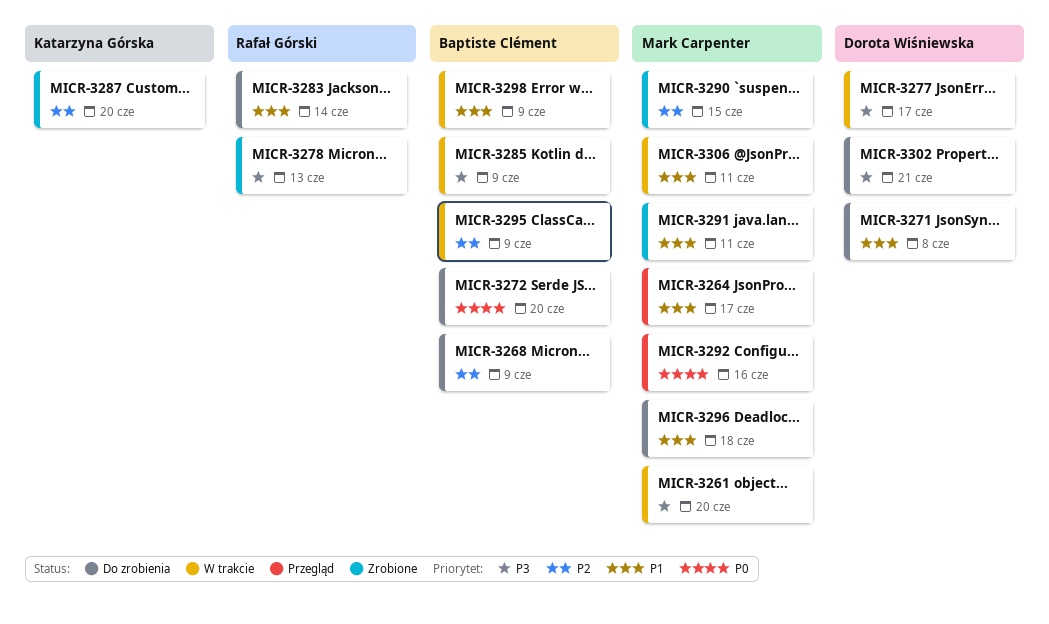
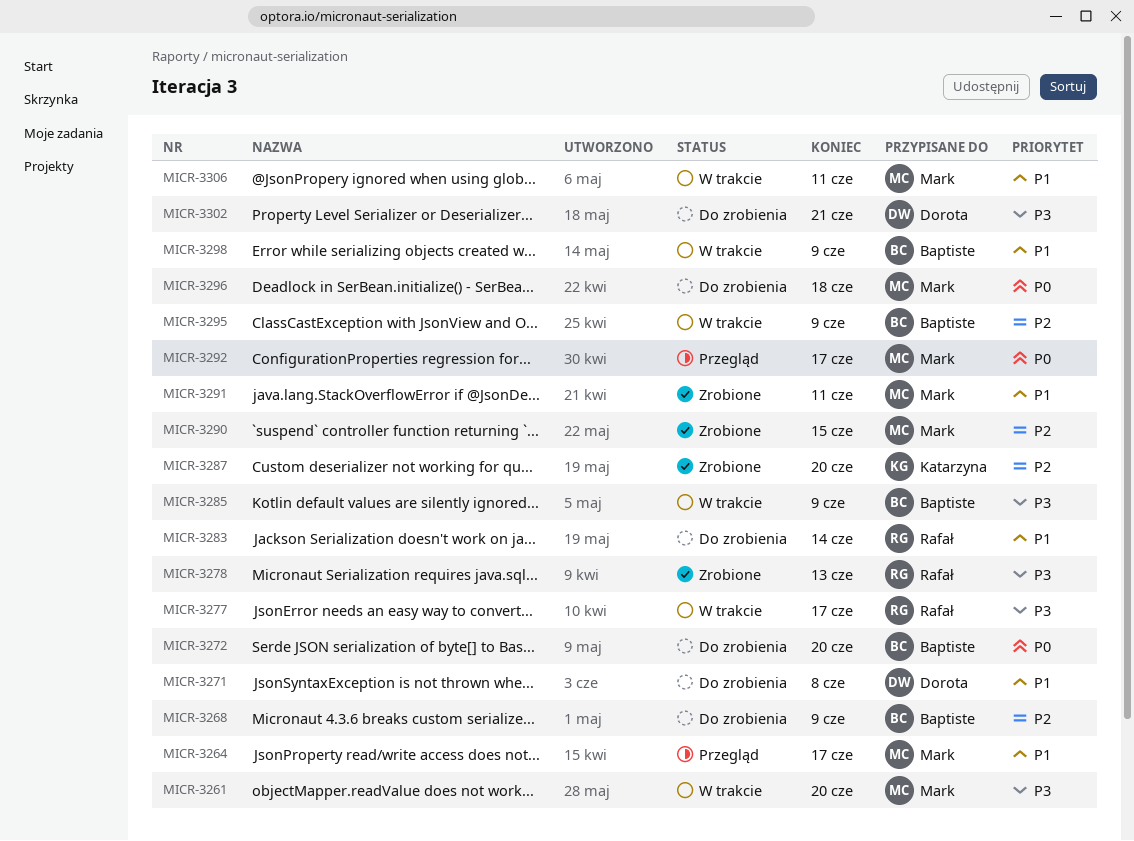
MICR-3277, owner: Dorota Wiśniewska -> Rafał Górski
MICR-3292, due: Jun 16 -> Jun 17
MICR-3296, priority: P1 -> P0

